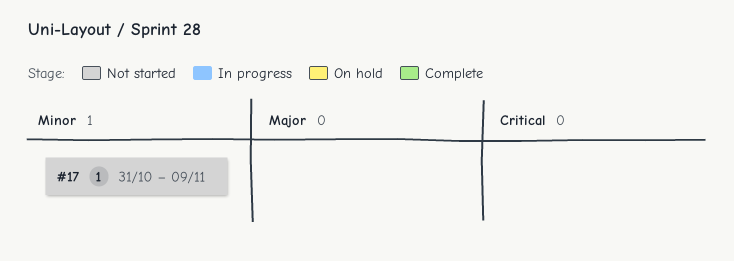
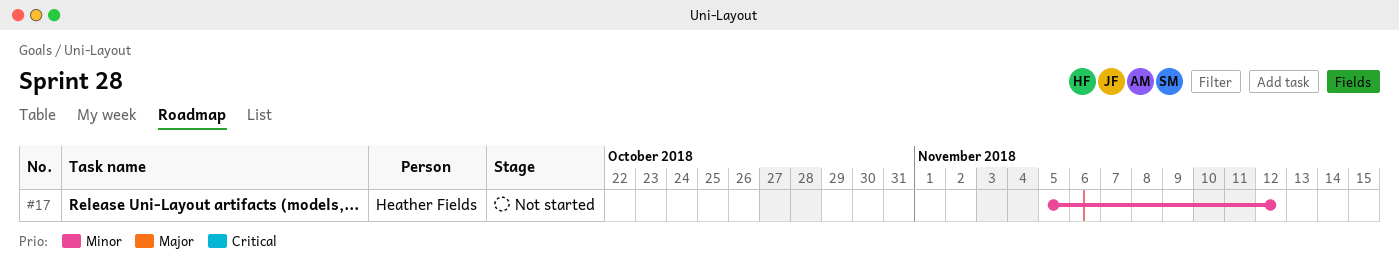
#17, start: Oct 31 -> Nov 5
#17, due: Nov 9 -> Nov 12

